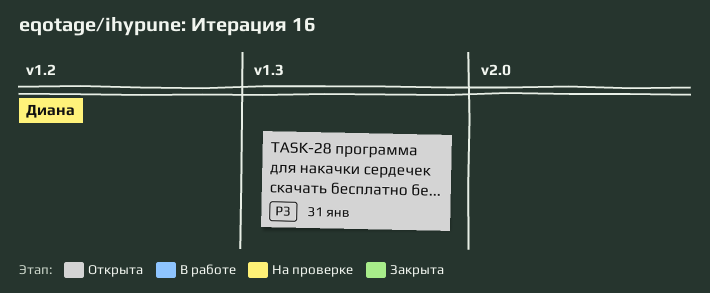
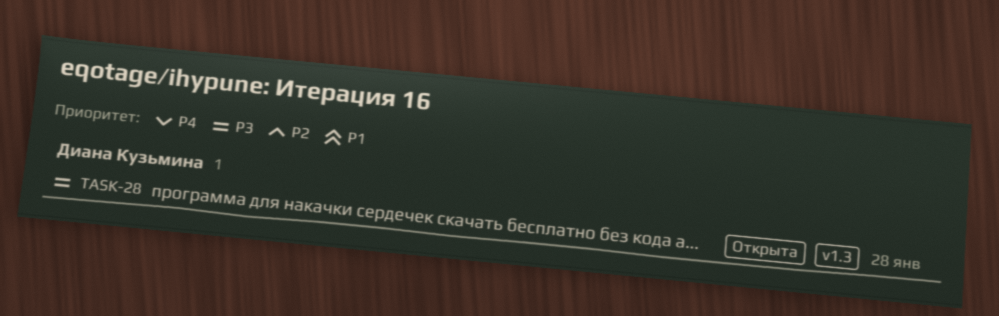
TASK-28, due: Jan 31 -> Jan 28

